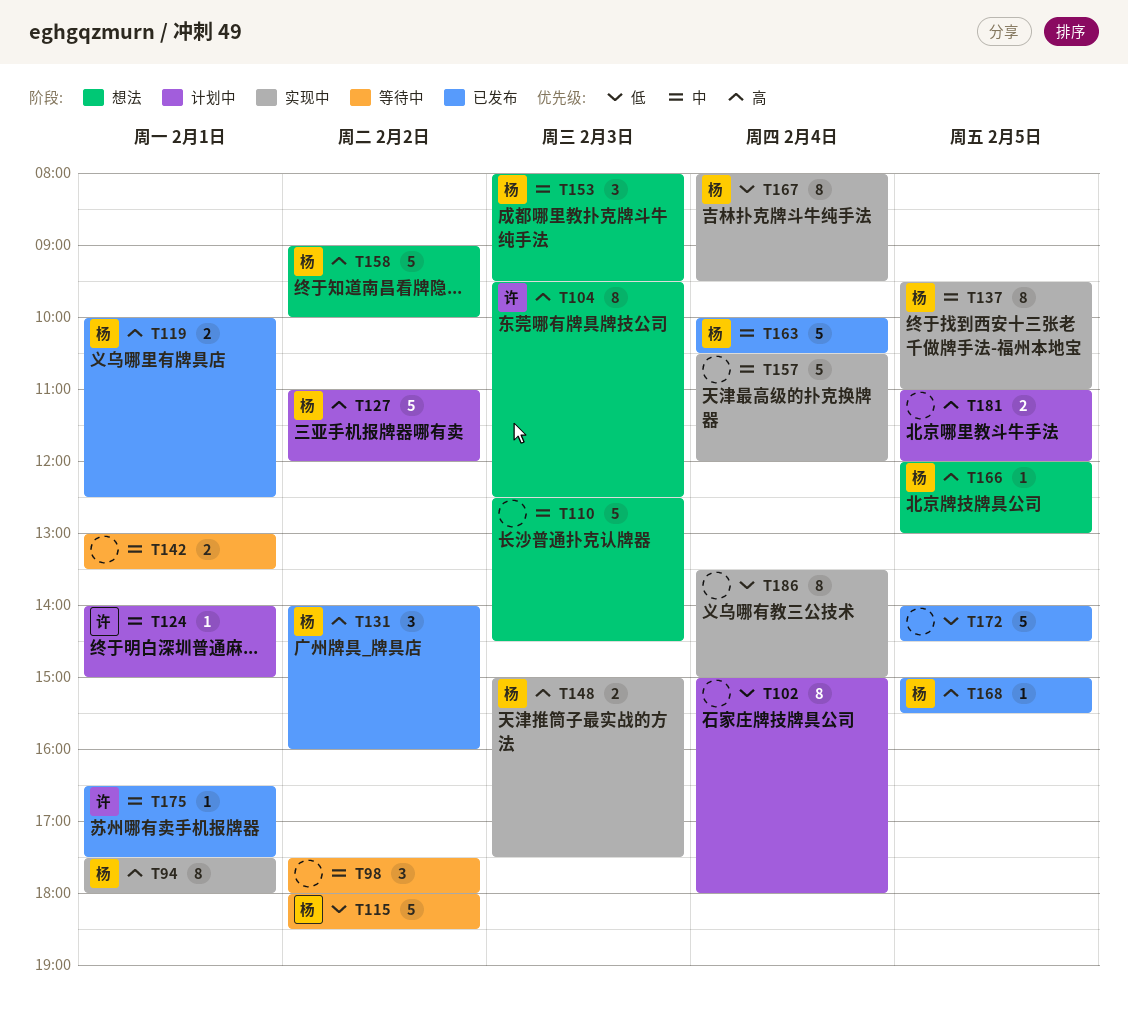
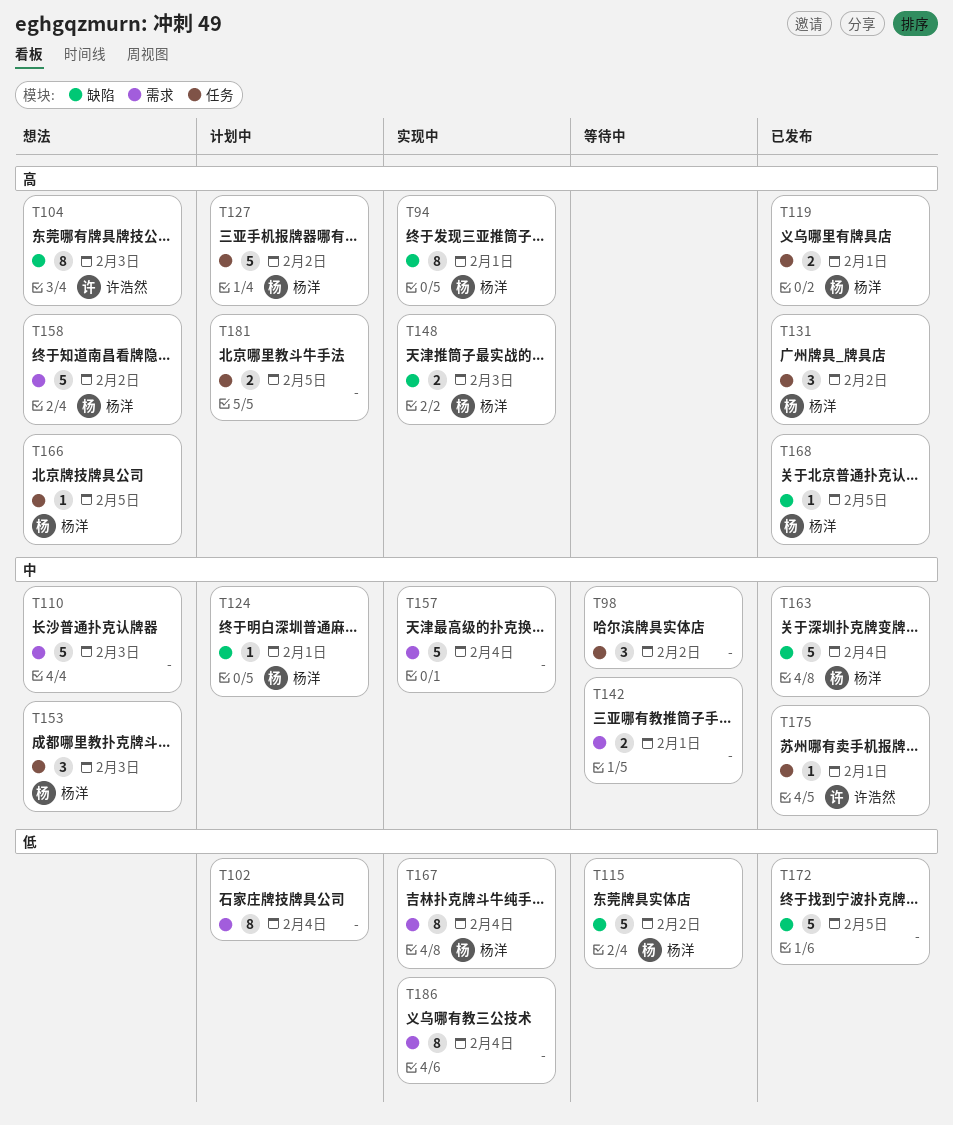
T124, owner: 许浩然 -> 杨洋
T137: present -> none

